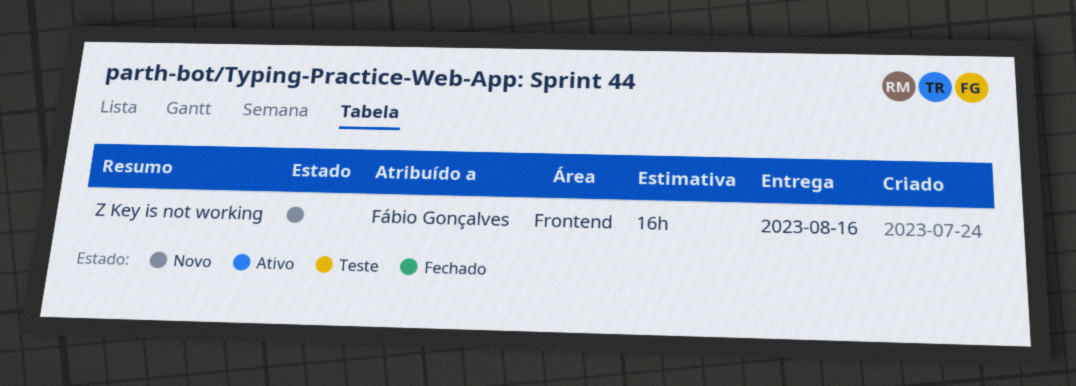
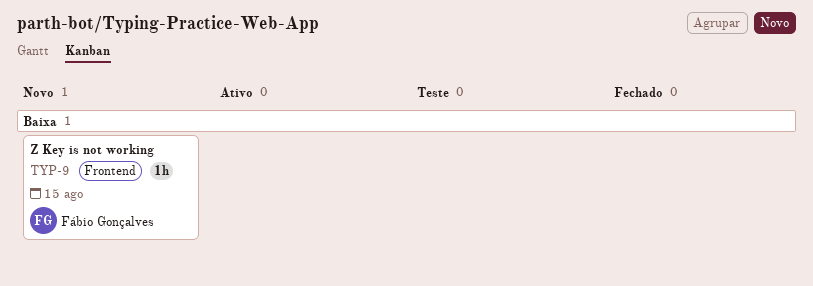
Z Key is not working, estimate: 16h -> 1h
Z Key is not working, due: Aug 16 -> Aug 15

